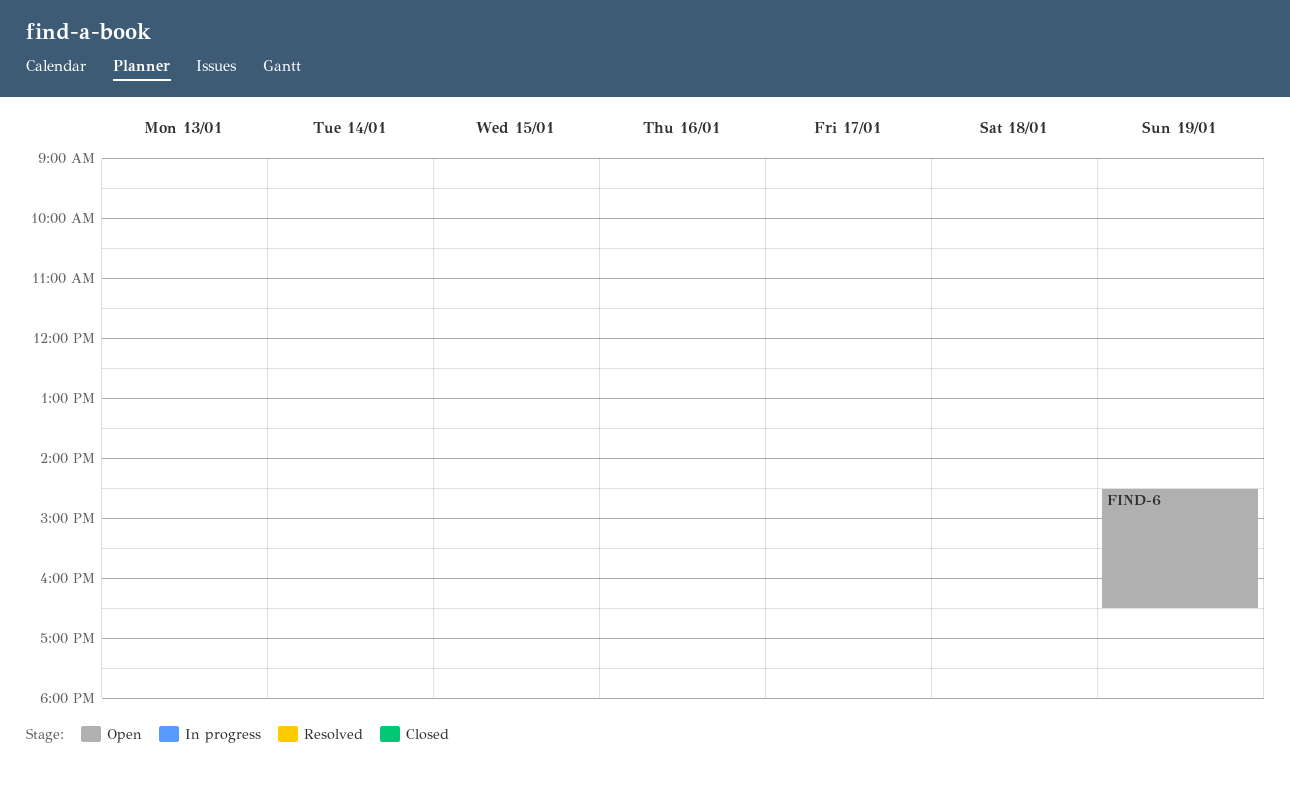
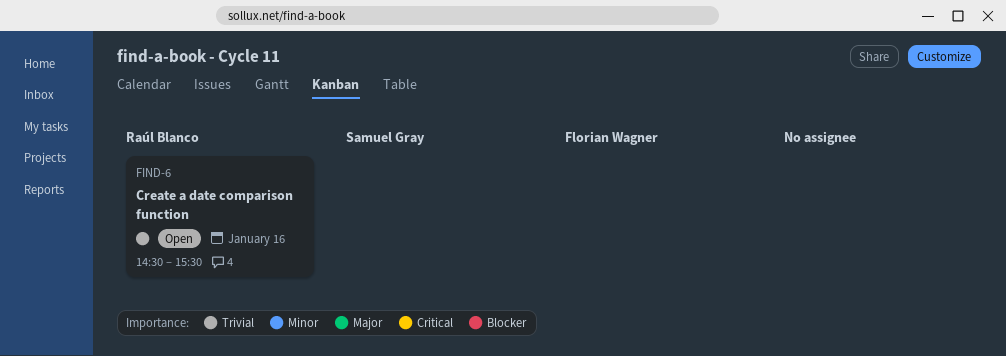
FIND-6, day: Jan 19 -> Jan 16
FIND-6, ends: 16:30 -> 15:30

